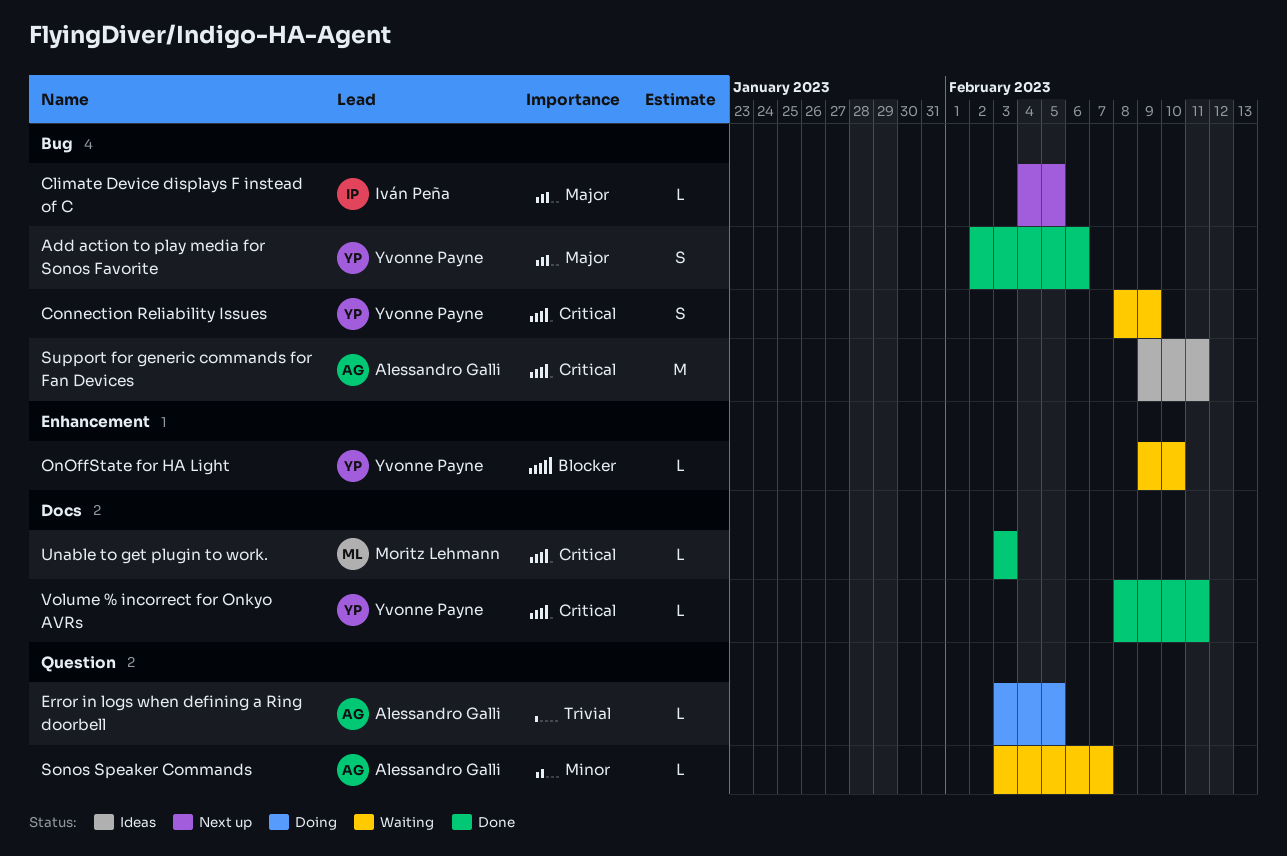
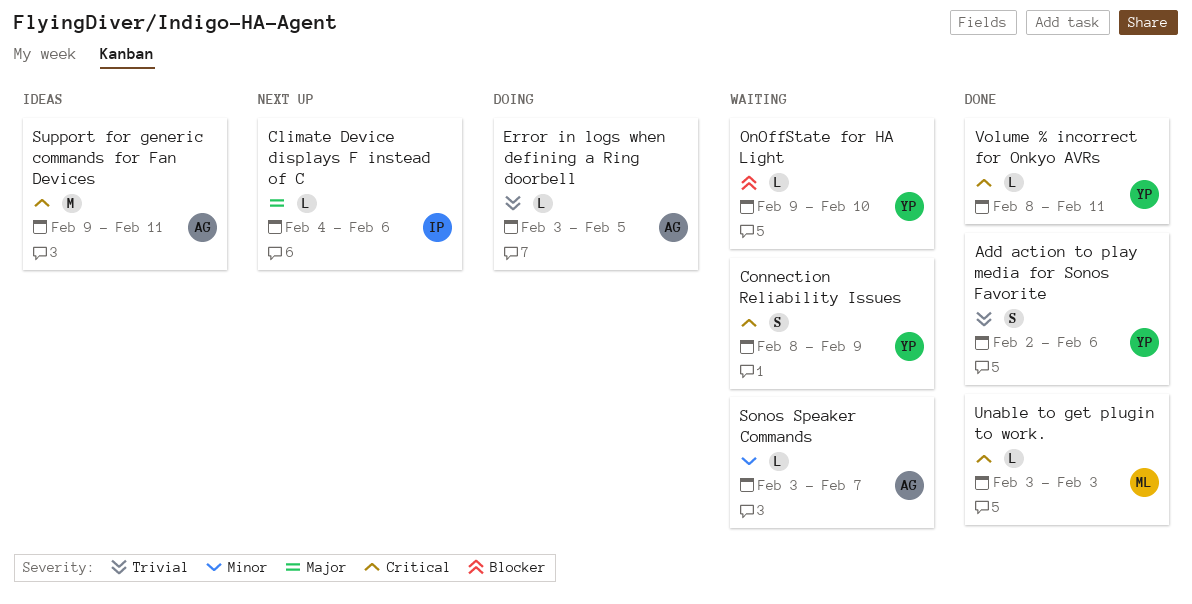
Add action to play media for Sonos Favorite, priority: Major -> Trivial
Climate Device displays F instead of C, due: Feb 5 -> Feb 6

